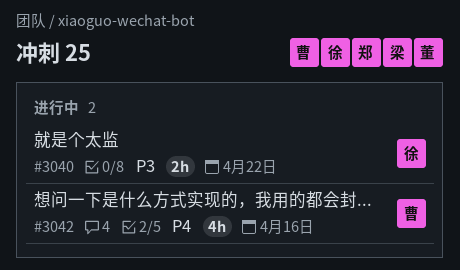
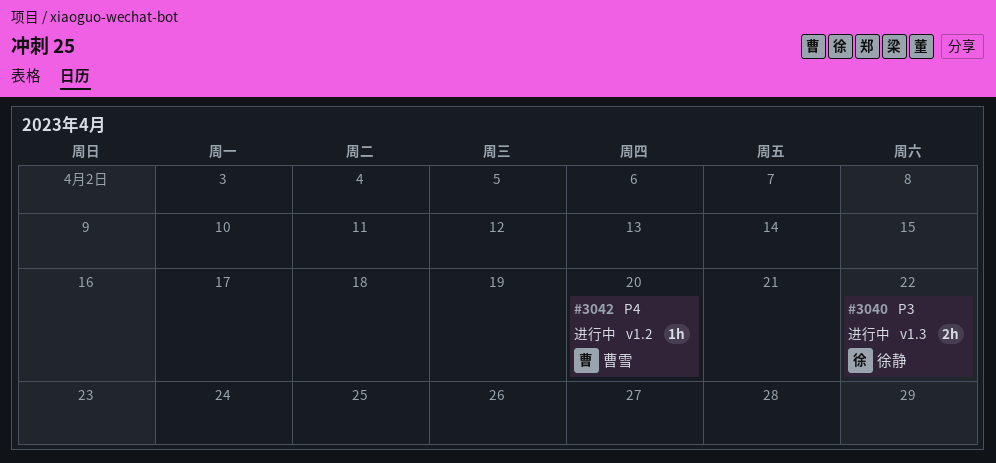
#3042, estimate: 4h -> 1h
#3042, due: Apr 16 -> Apr 20

